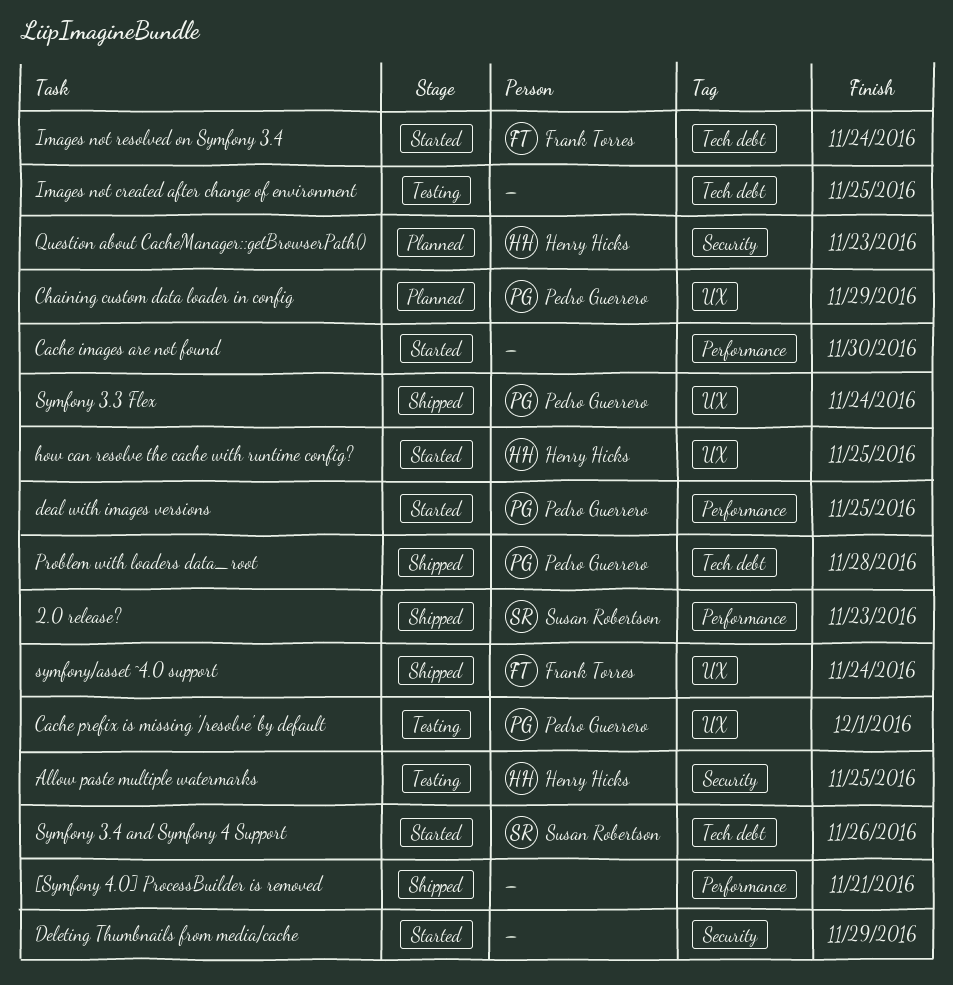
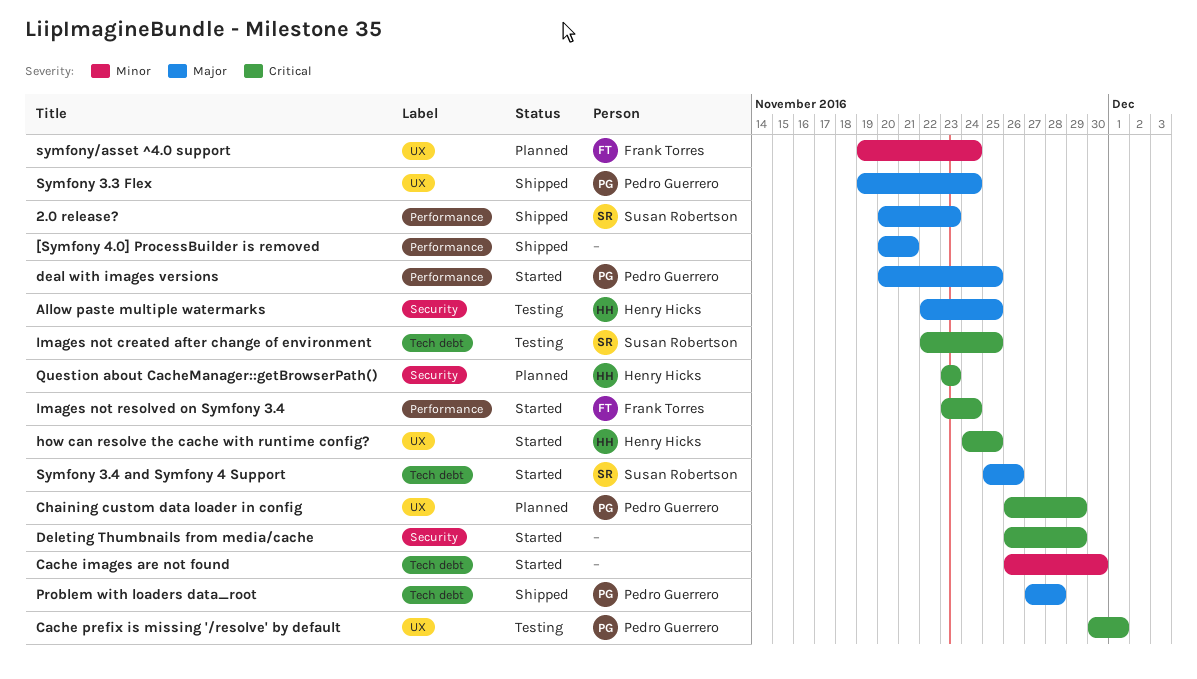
Cache images are not found, label: Performance -> Tech debt
Images not created after change of environment, owner: none -> Susan Robertson
Images not resolved on Symfony 3.4, label: Tech debt -> Performance
symfony/asset ^4.0 support, status: Shipped -> Planned

